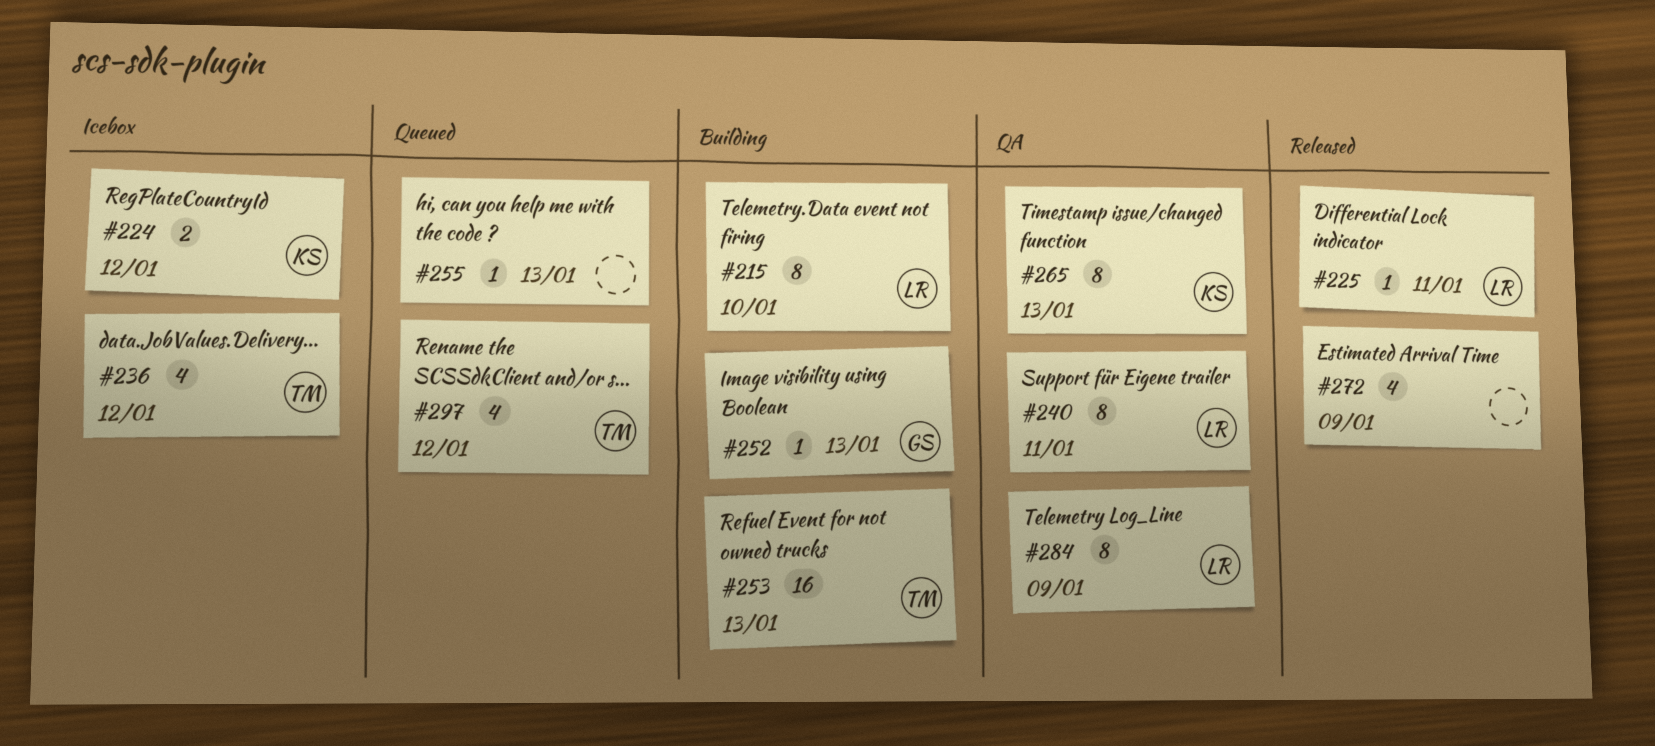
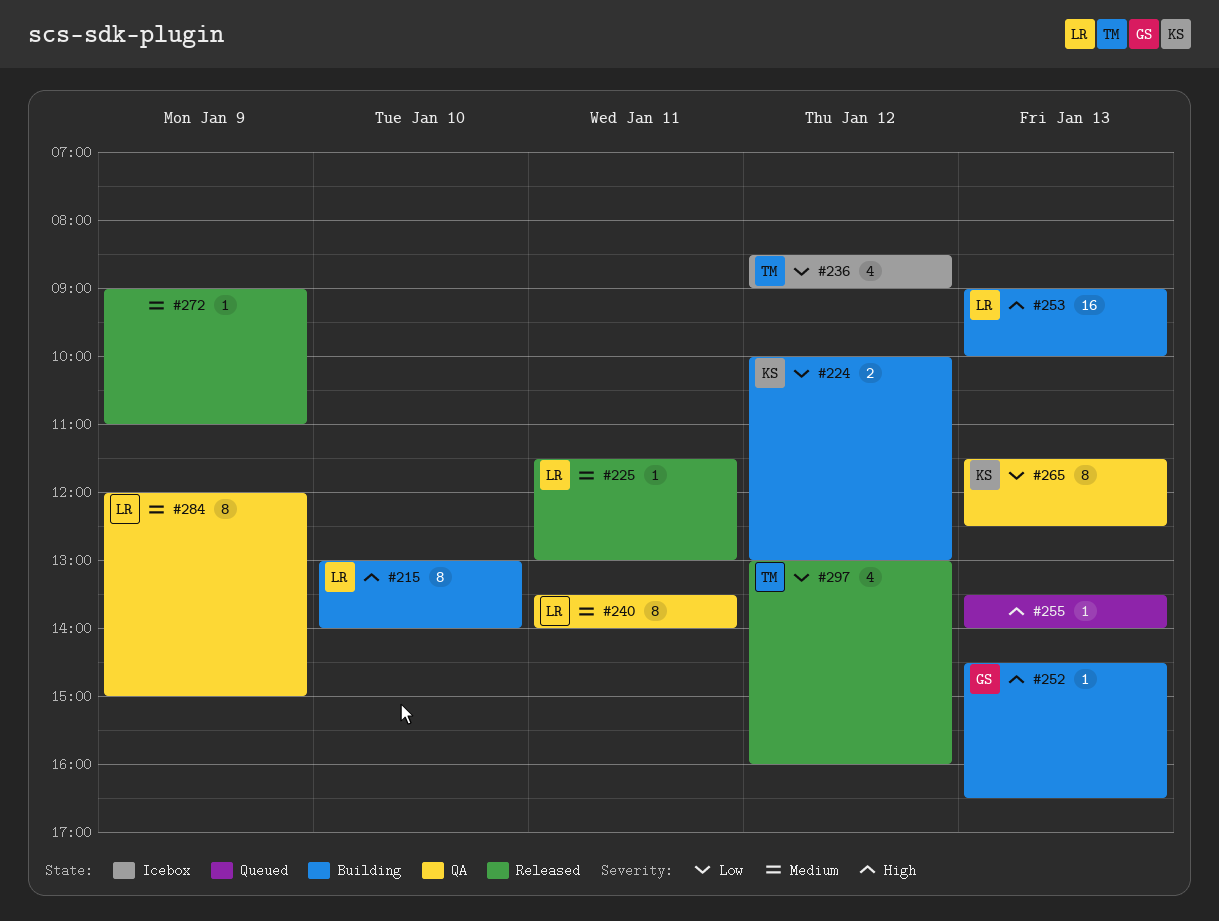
#224, status: Icebox -> Building
#253, owner: TM -> LR
#272, estimate: 4 -> 1
#297, status: Queued -> Released

